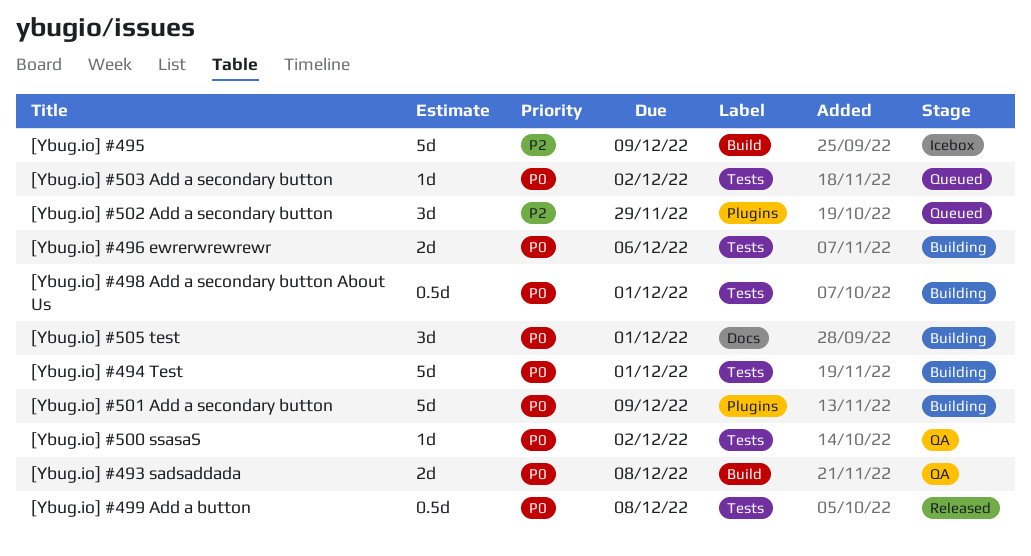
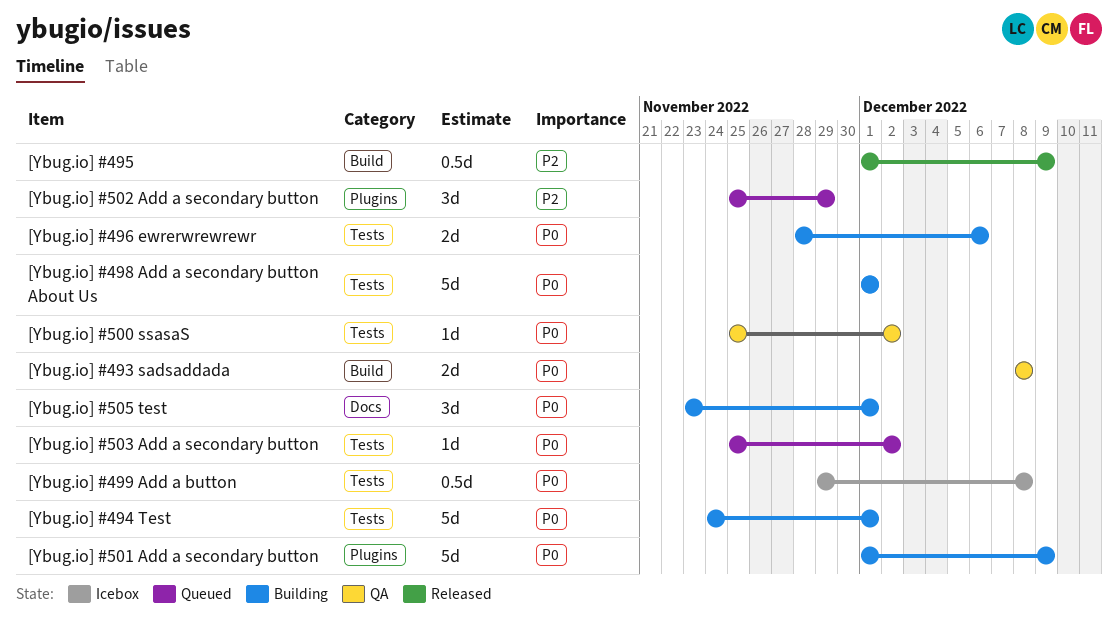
[Ybug.io] #495, status: Icebox -> Released
[Ybug.io] #495, estimate: 5d -> 0.5d
[Ybug.io] #498 Add a secondary button About Us, estimate: 0.5d -> 5d
[Ybug.io] #499 Add a button, status: Released -> Icebox

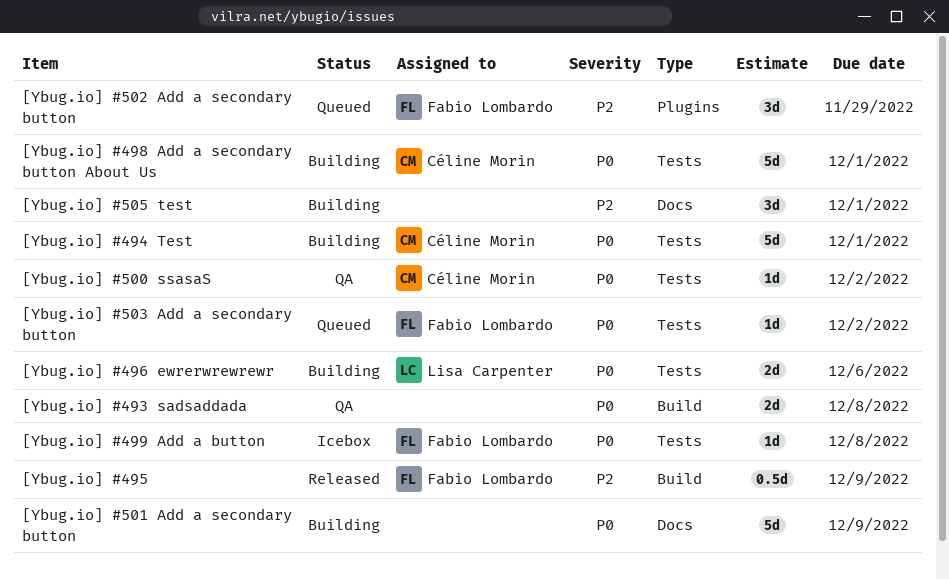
[Ybug.io] #499 Add a button, estimate: 0.5d -> 1d
[Ybug.io] #501 Add a secondary button, label: Plugins -> Docs
[Ybug.io] #505 test, priority: P0 -> P2

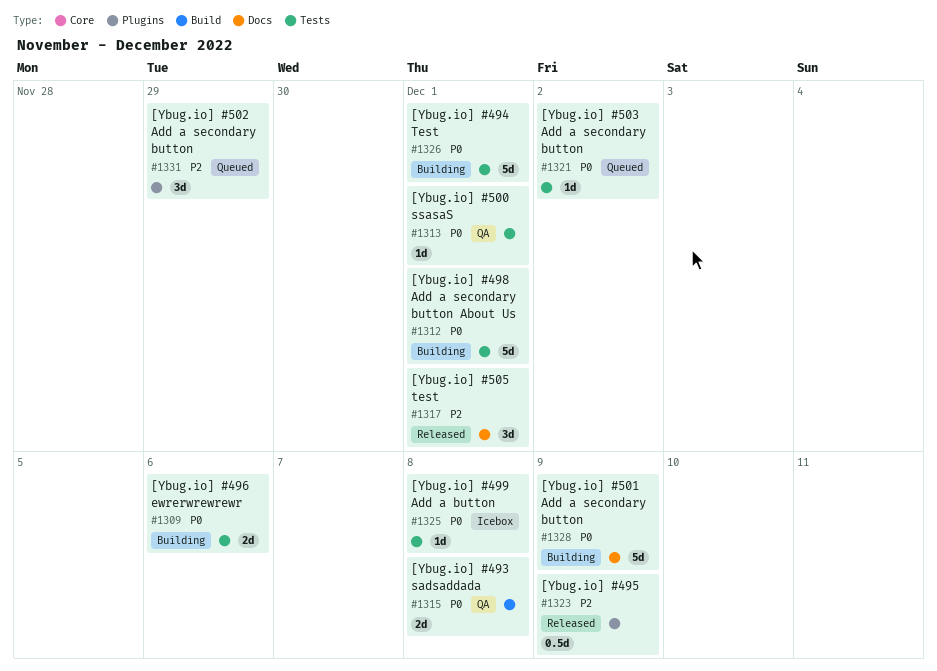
[Ybug.io] #495, label: Build -> Plugins
[Ybug.io] #500 ssasaS, due: Dec 2 -> Dec 1
[Ybug.io] #505 test, status: Building -> Released

